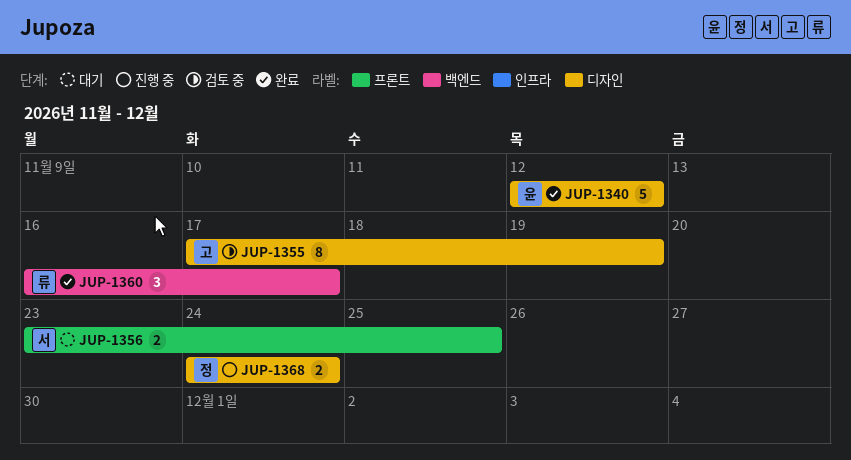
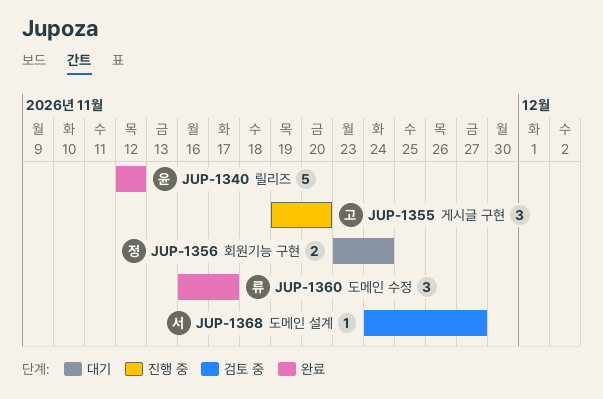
JUP-1355, status: 검토 중 -> 진행 중
JUP-1355, estimate: 8 -> 3
JUP-1355, start: Nov 17 -> Nov 19
JUP-1355, due: Nov 19 -> Nov 20
JUP-1356, owner: 서 -> 정
JUP-1356, due: Nov 25 -> Nov 24
JUP-1368, status: 진행 중 -> 검토 중
JUP-1368, owner: 정 -> 서
JUP-1368, estimate: 2 -> 1
JUP-1368, due: Nov 24 -> Nov 27

